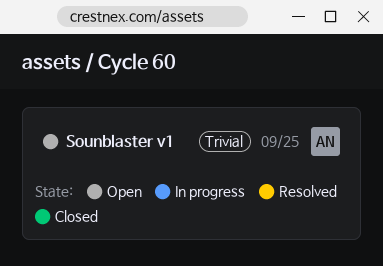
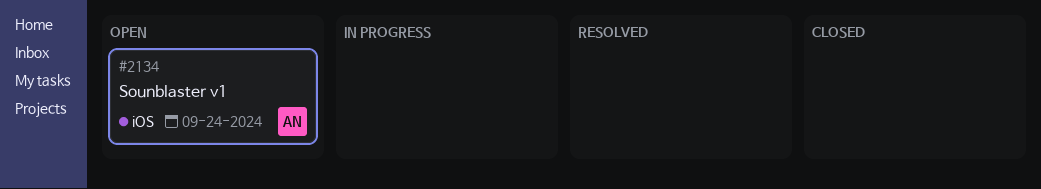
Sounblaster v1, due: Sep 25 -> Sep 24

